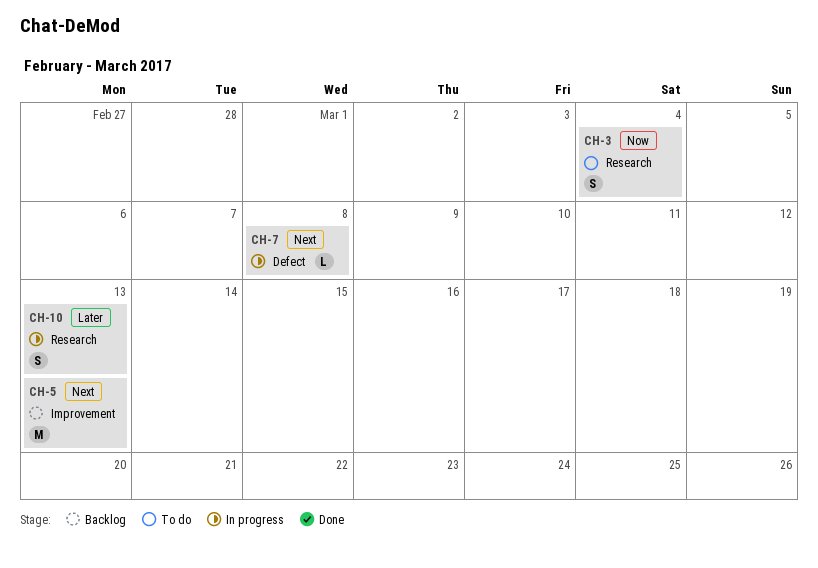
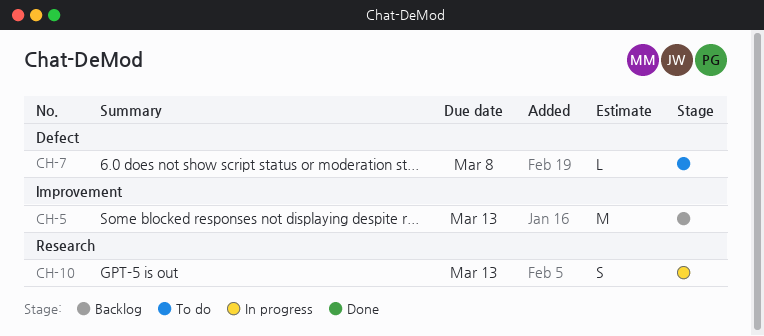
CH-3: present -> none
CH-7, status: In progress -> To do

